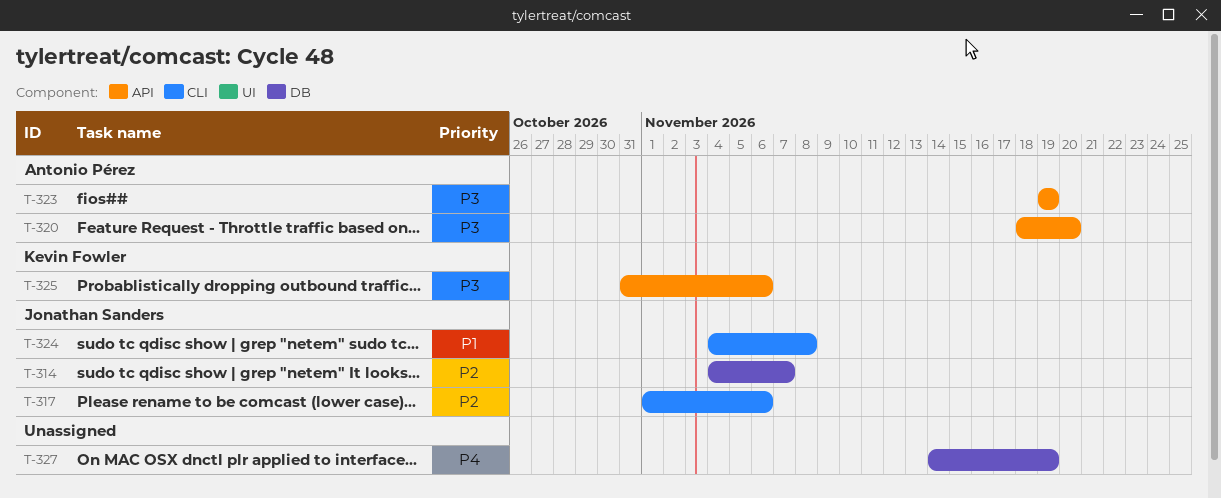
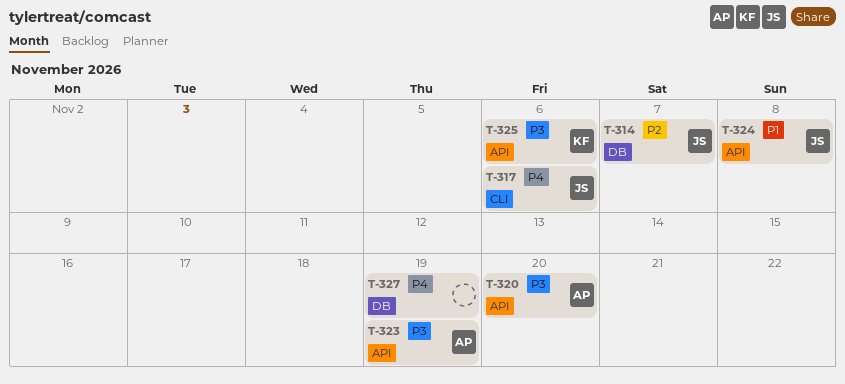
T-317, priority: P2 -> P4
T-324, label: CLI -> API

